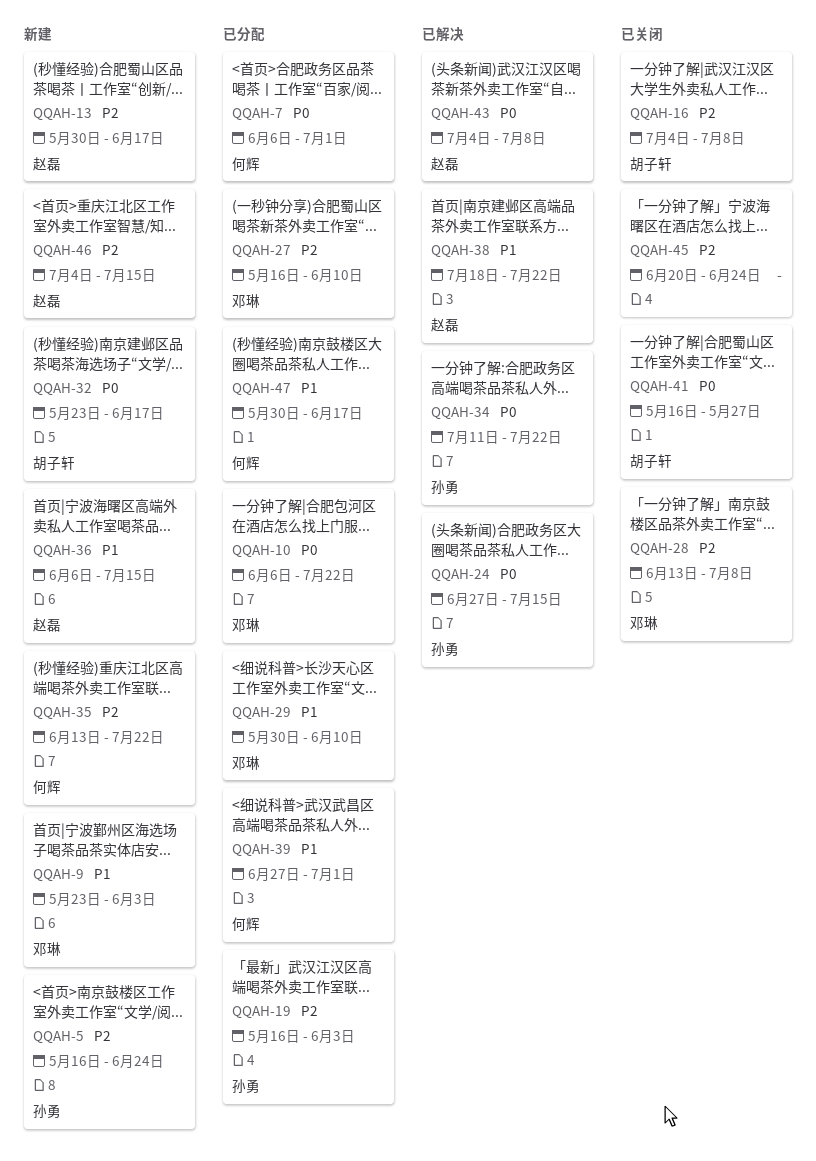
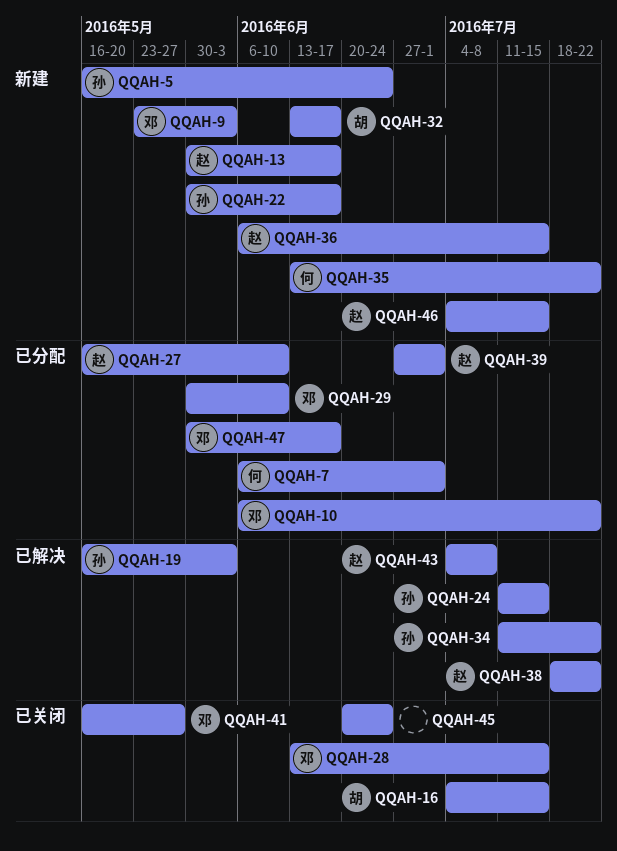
QQAH-16, due: Jul 8 -> Jul 15
QQAH-19, status: 已分配 -> 已解决
QQAH-22: none -> present
QQAH-24, start: Jun 27 -> Jul 11
QQAH-27, owner: 邓琳 -> 赵磊
QQAH-28, due: Jul 8 -> Jul 15
QQAH-32, start: May 23 -> Jun 13
QQAH-39, owner: 何辉 -> 赵磊
QQAH-41, owner: 胡子轩 -> 邓琳
QQAH-47, owner: 何辉 -> 邓琳

